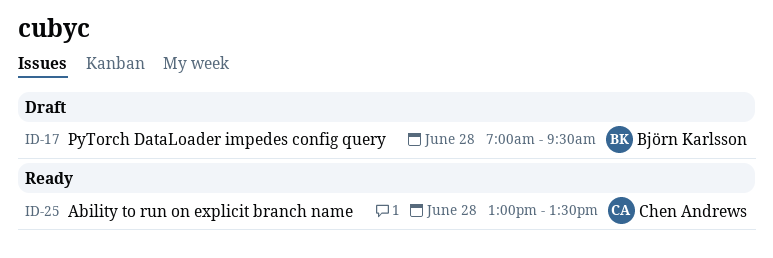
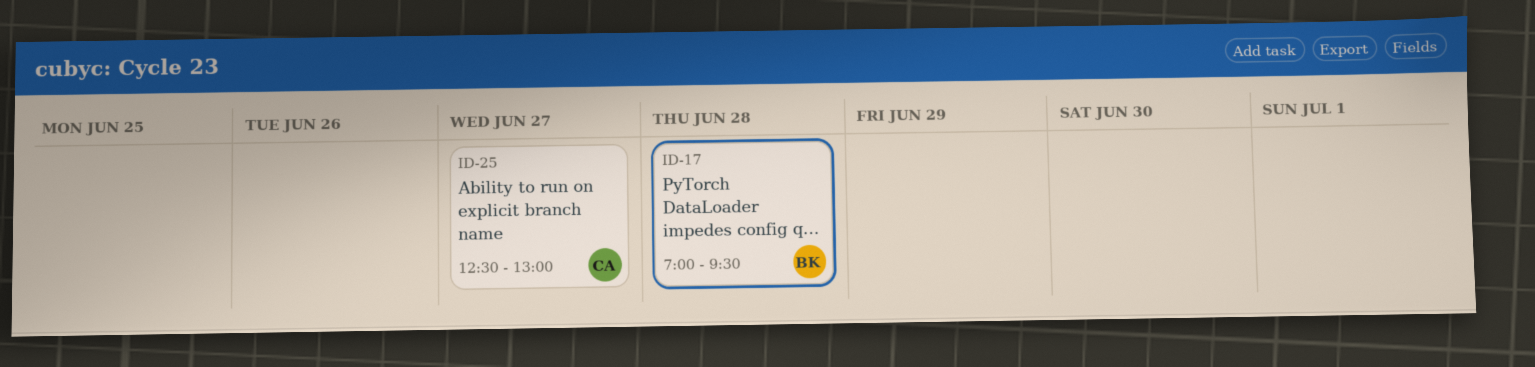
ID-25, day: Jun 28 -> Jun 27
ID-25, begins: 13:00 -> 12:30
ID-25, ends: 13:30 -> 13:00

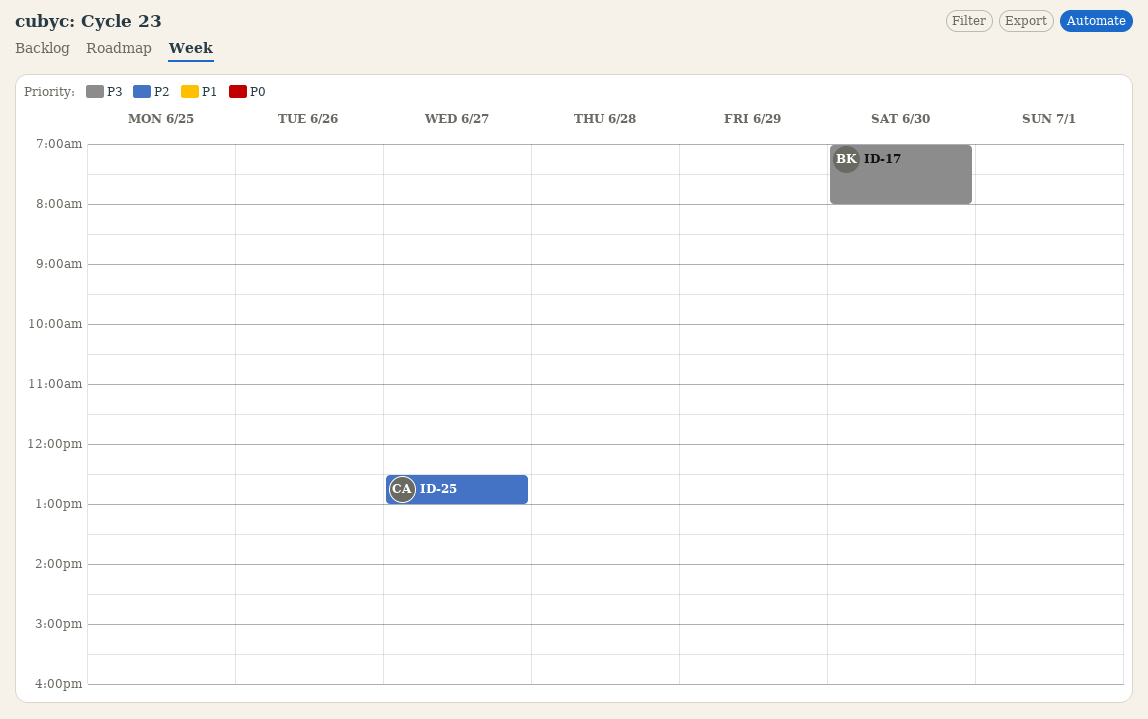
ID-17, day: Jun 28 -> Jun 30
ID-17, ends: 09:30 -> 08:00

